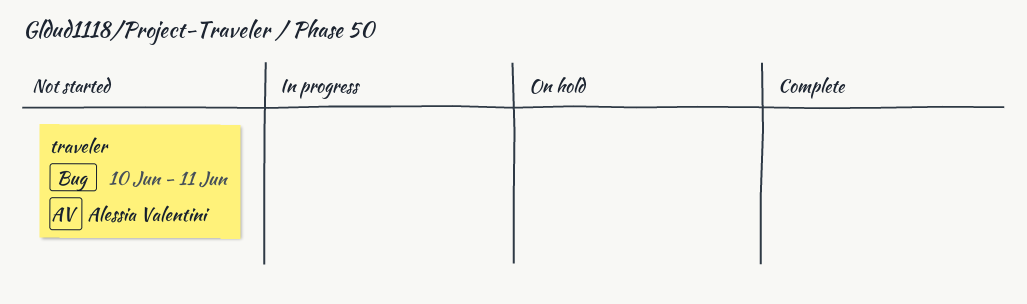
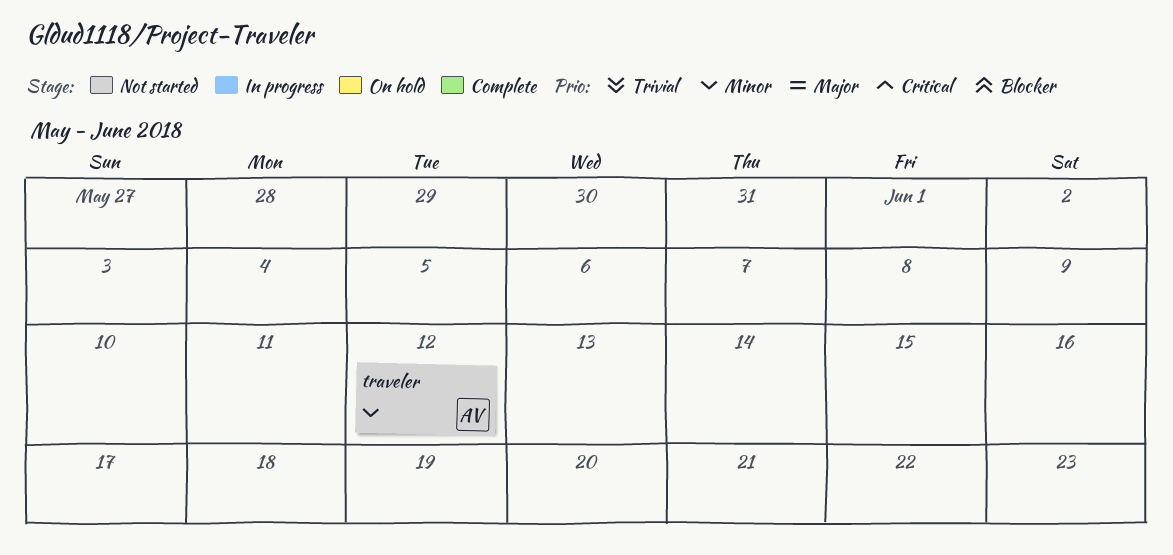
traveler, due: Jun 11 -> Jun 12

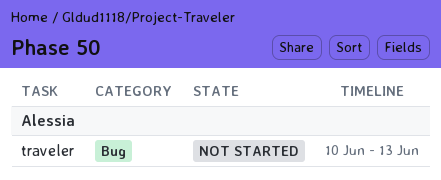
traveler, due: Jun 12 -> Jun 13

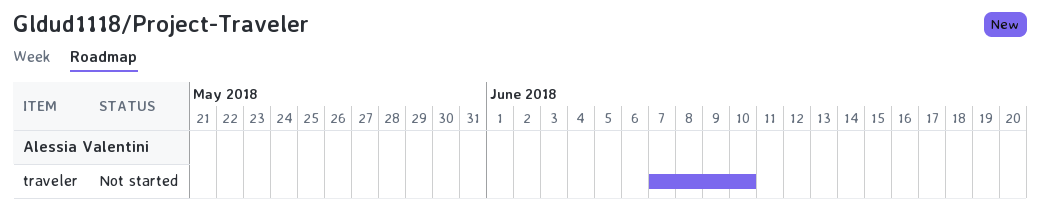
traveler, start: Jun 10 -> Jun 7
traveler, due: Jun 13 -> Jun 10

